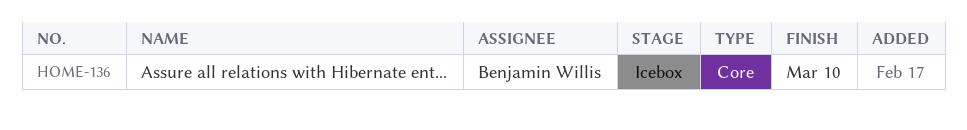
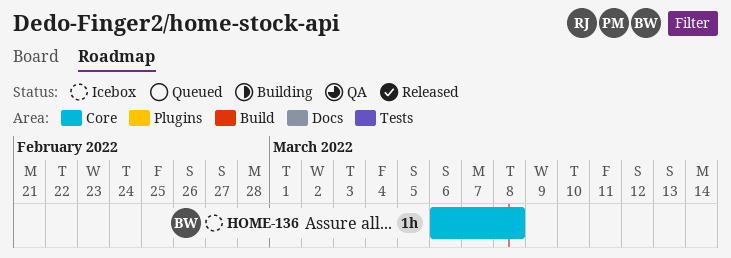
HOME-136, due: Mar 10 -> Mar 8

